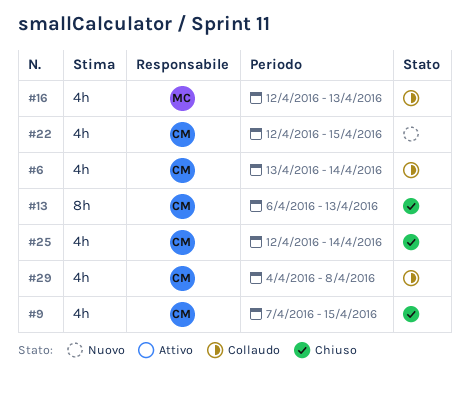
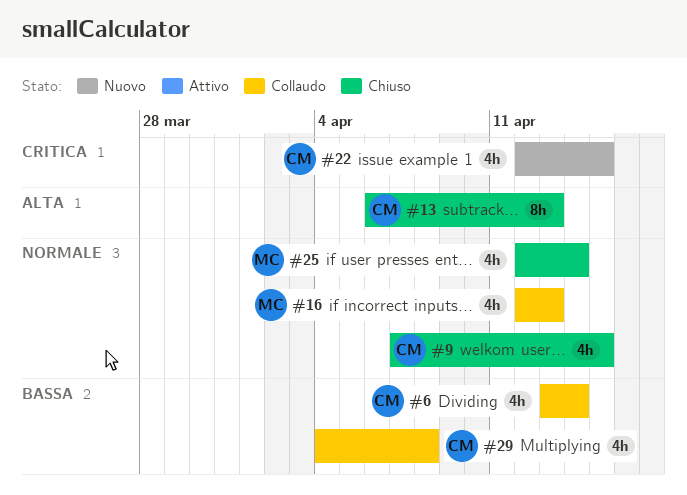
#25, owner: CM -> MC

